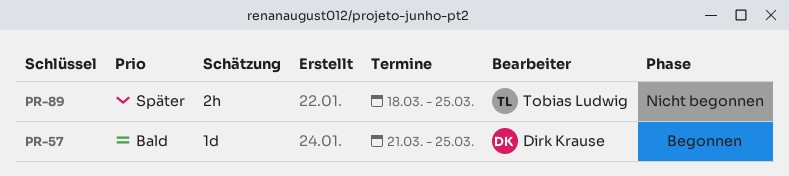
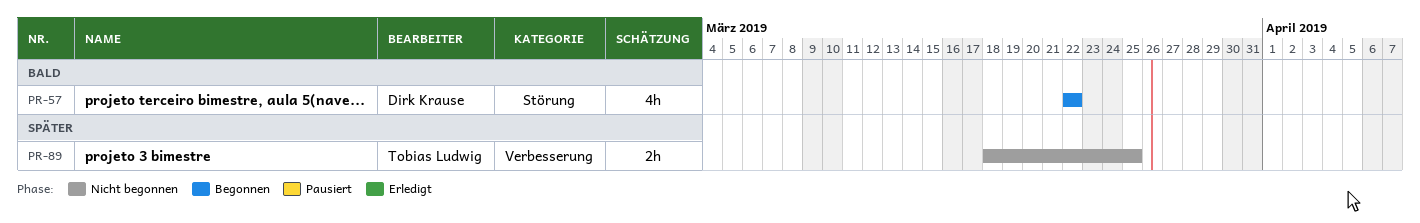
PR-57, estimate: 1d -> 4h
PR-57, start: Mar 21 -> Mar 22
PR-57, due: Mar 25 -> Mar 22

